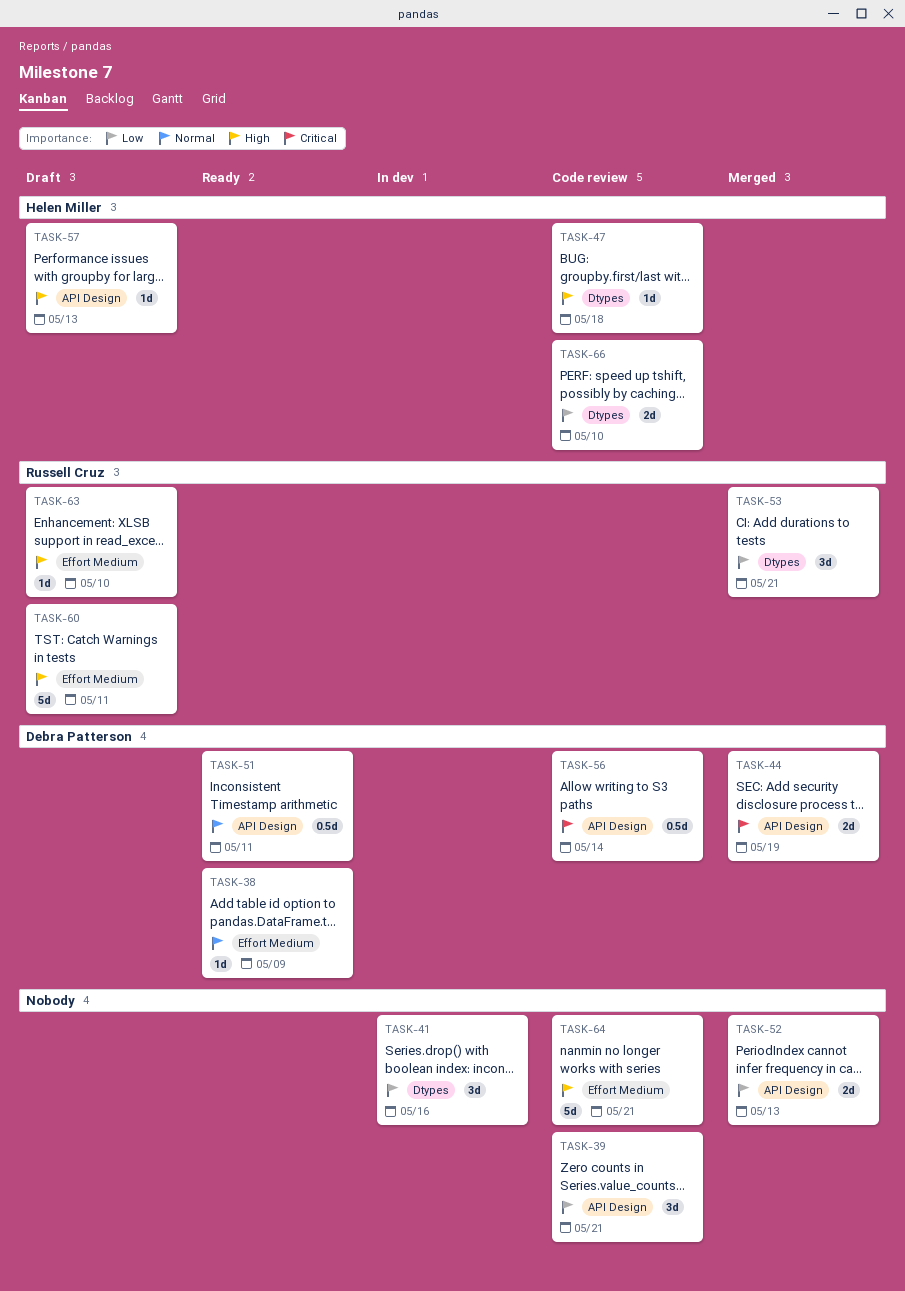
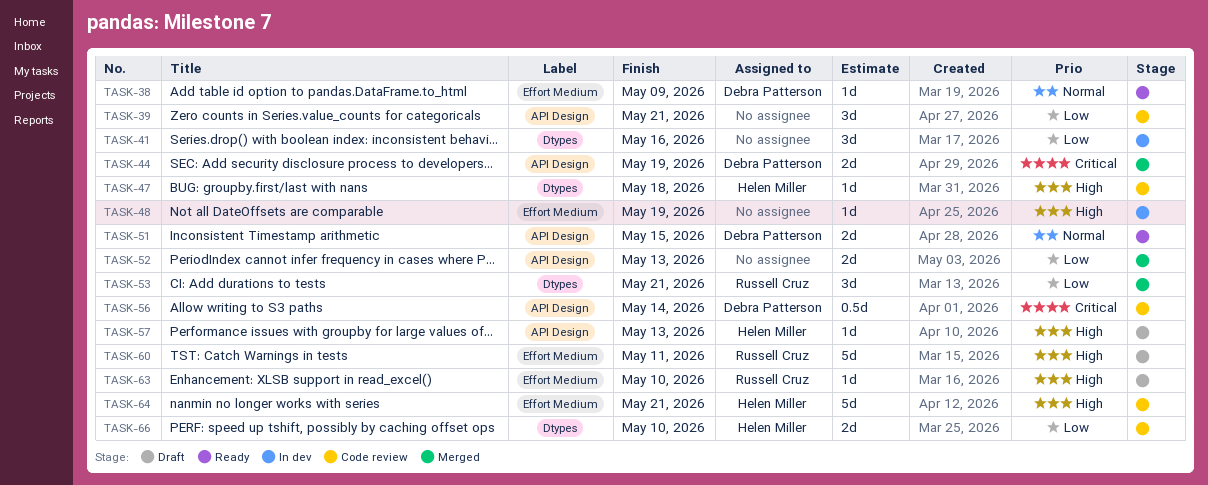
TASK-48: none -> present
TASK-51, estimate: 0.5d -> 2d
TASK-51, due: May 11 -> May 15
TASK-64, owner: none -> Helen Miller

